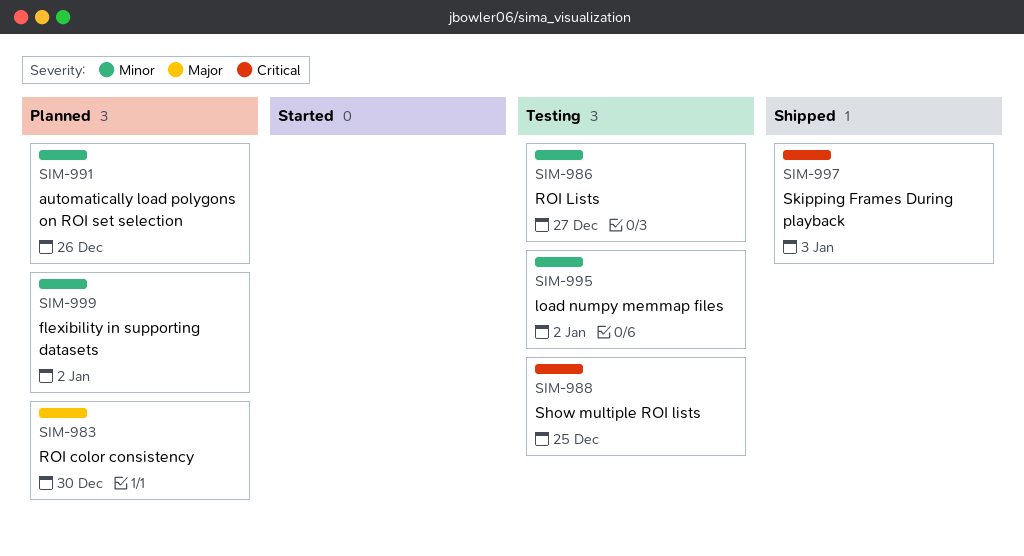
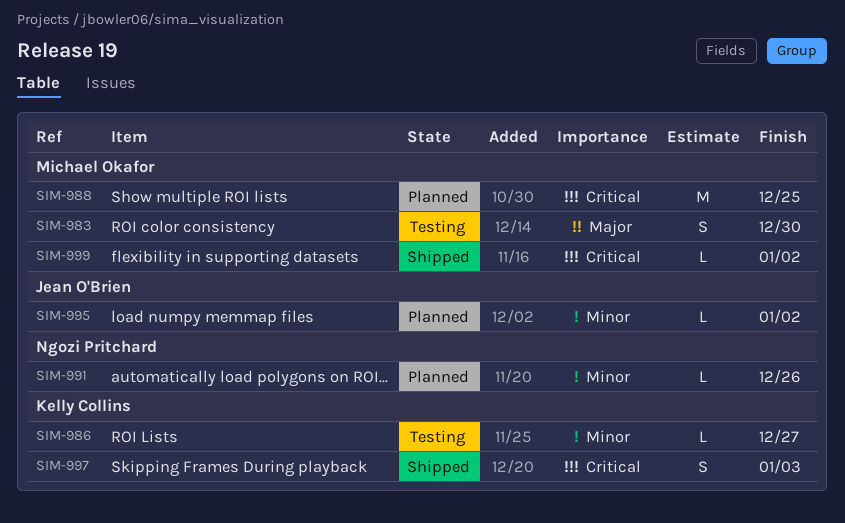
SIM-983, status: Planned -> Testing
SIM-988, status: Testing -> Planned
SIM-995, status: Testing -> Planned
SIM-999, status: Planned -> Shipped
SIM-999, priority: Minor -> Critical

